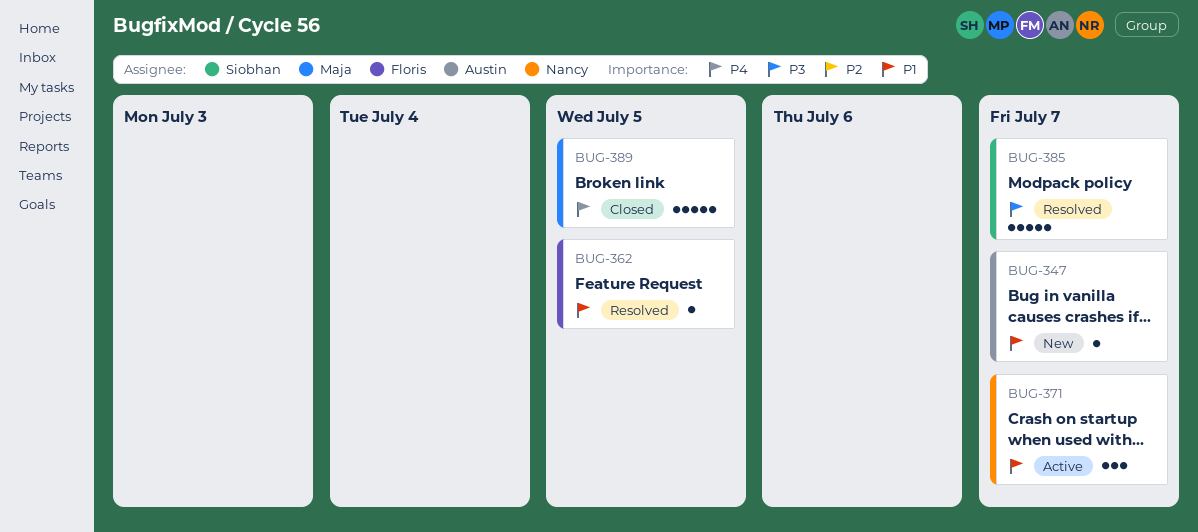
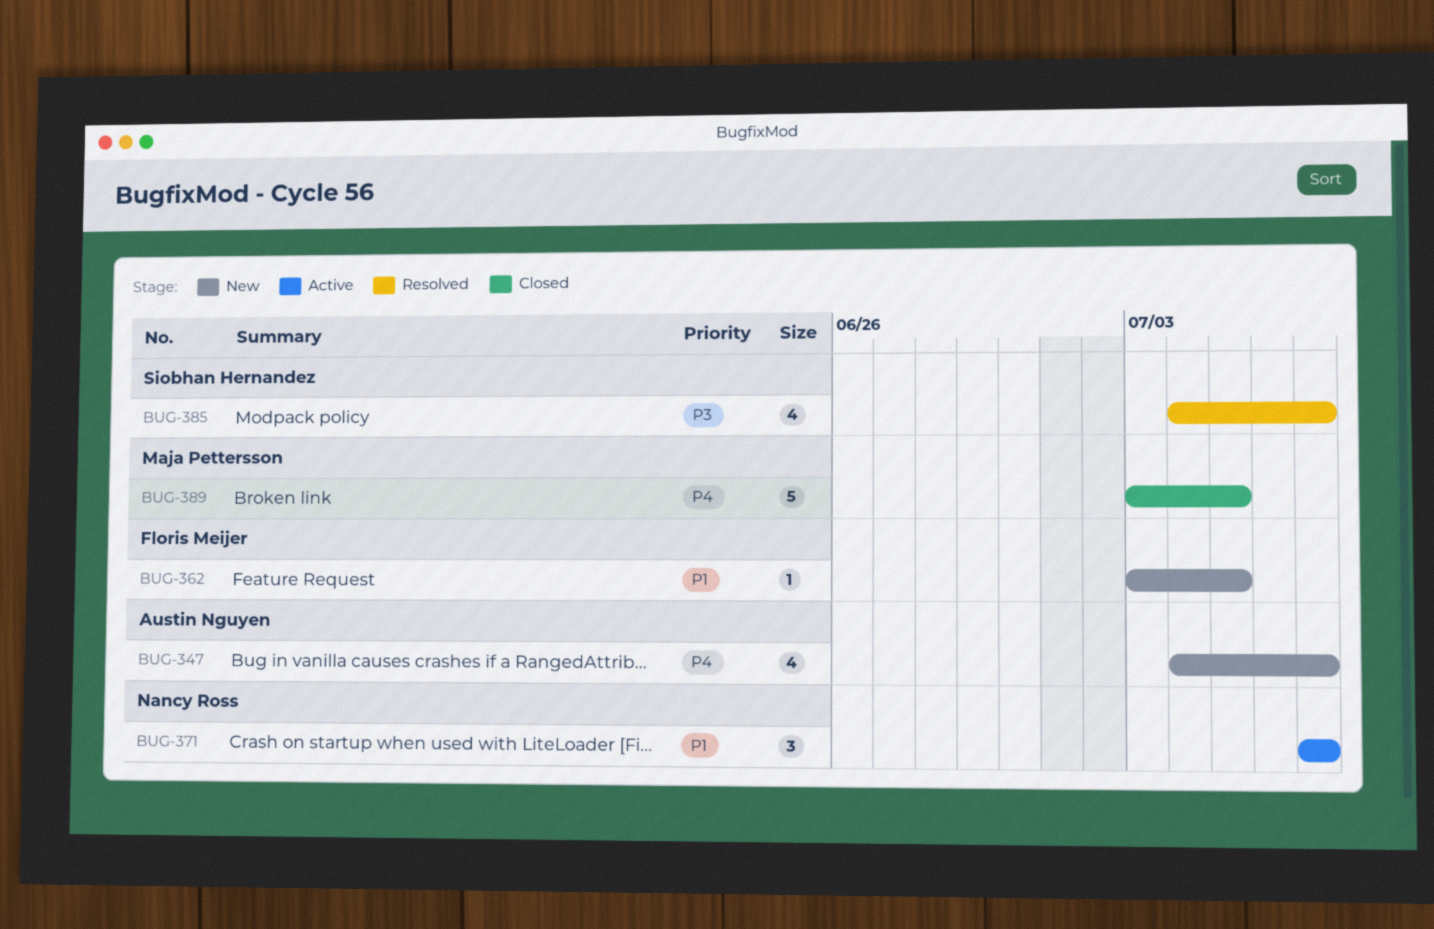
BUG-347, priority: P1 -> P4
BUG-347, estimate: 1 -> 4
BUG-362, status: Resolved -> New
BUG-385, estimate: 5 -> 4

